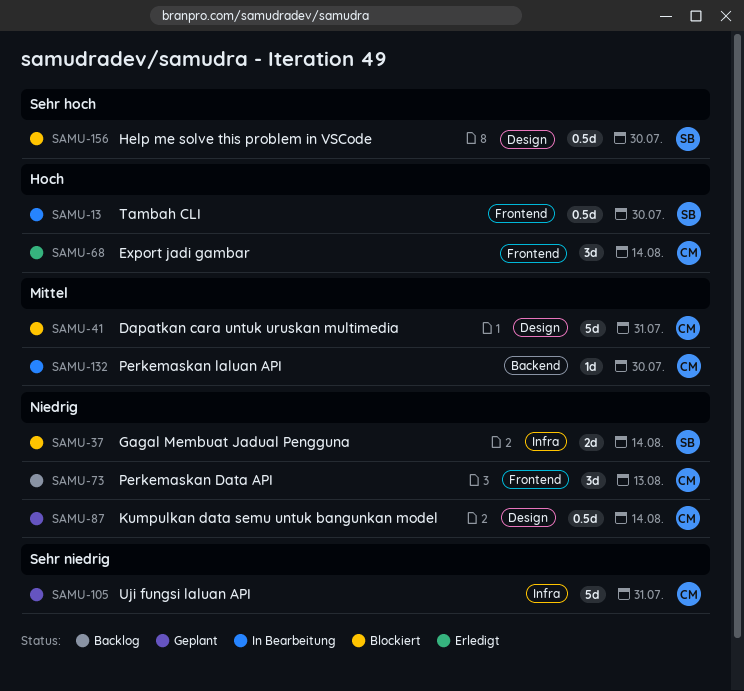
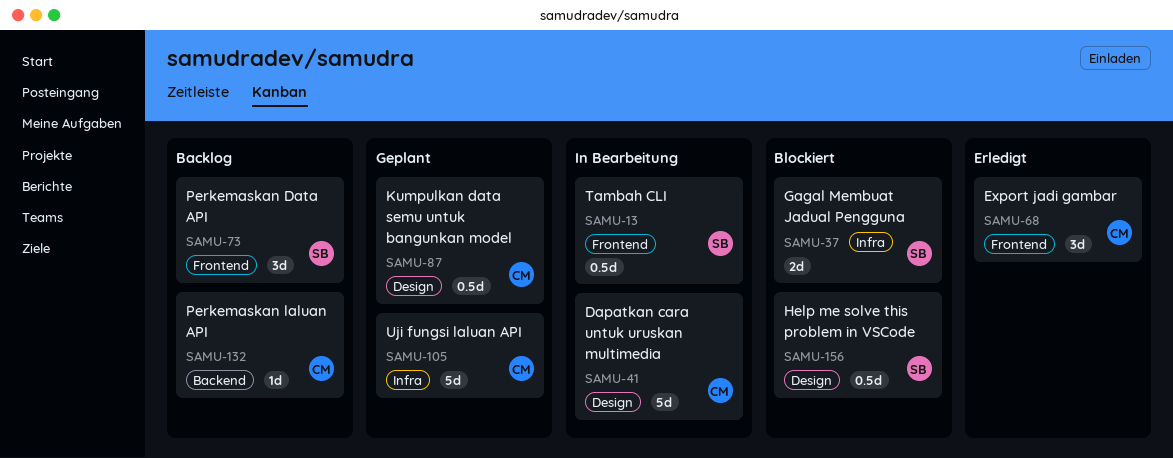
SAMU-41, status: Blockiert -> In Bearbeitung
SAMU-73, owner: CM -> SB
SAMU-132, status: In Bearbeitung -> Backlog

